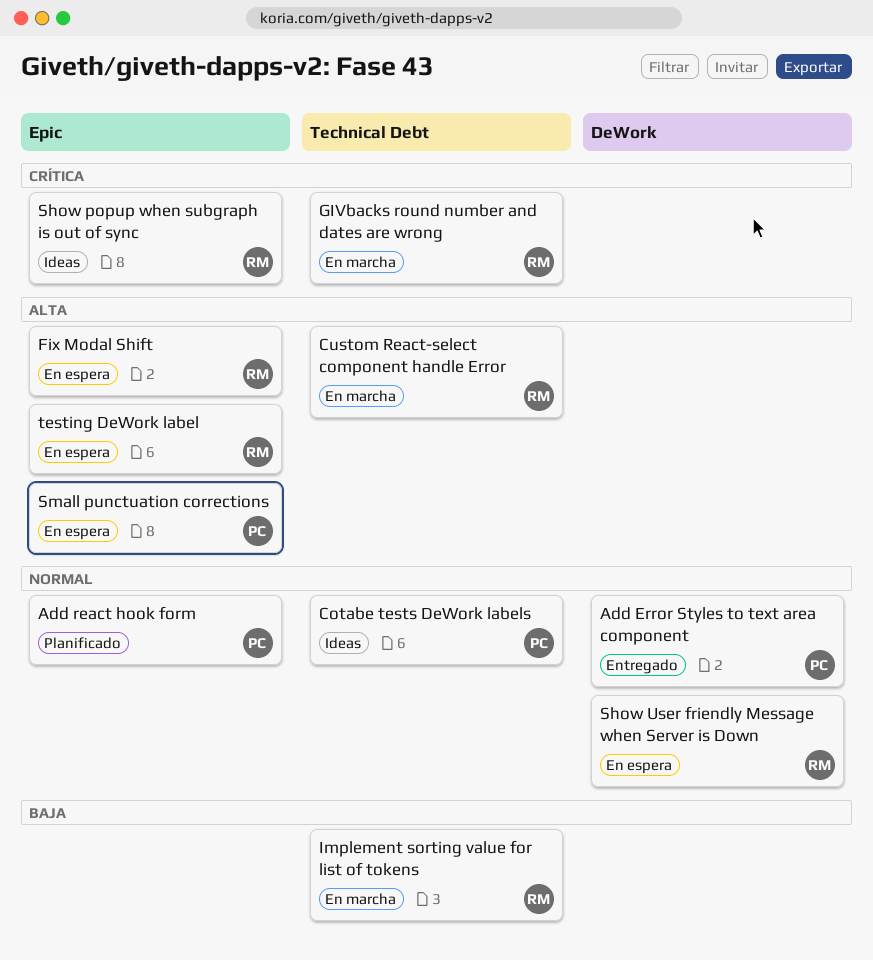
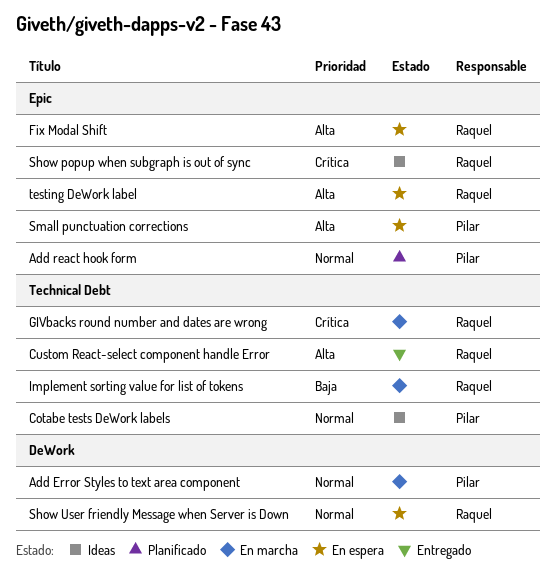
Add Error Styles to text area component, status: Entregado -> En marcha
Custom React-select component handle Error, status: En marcha -> Entregado

